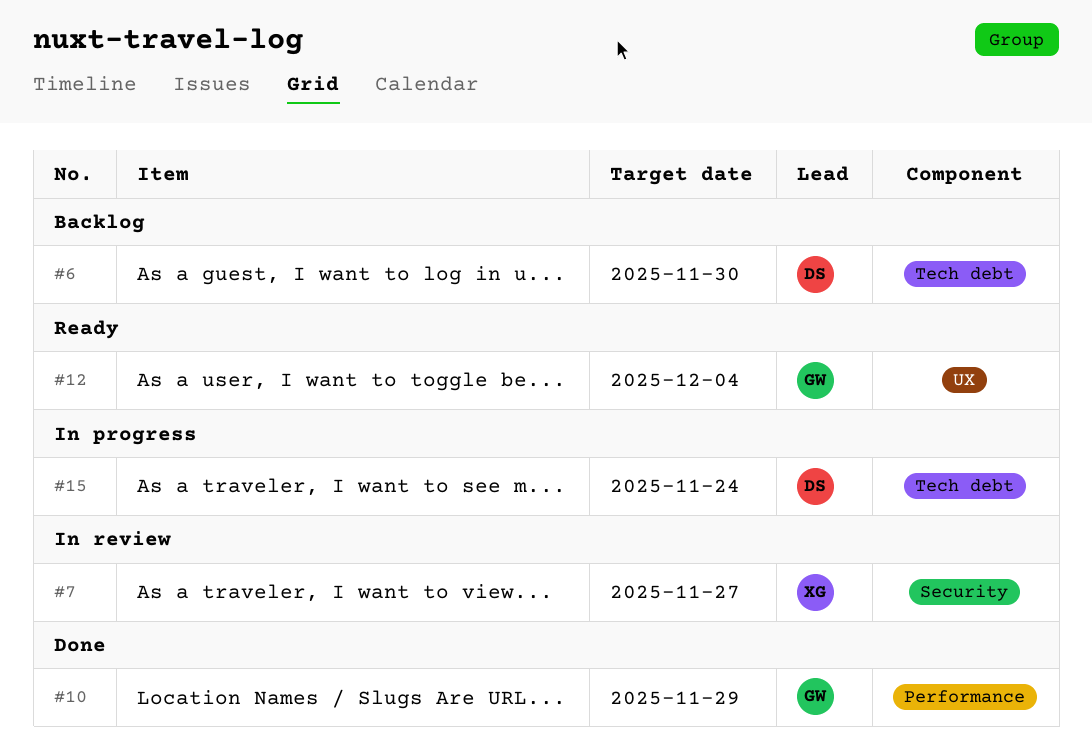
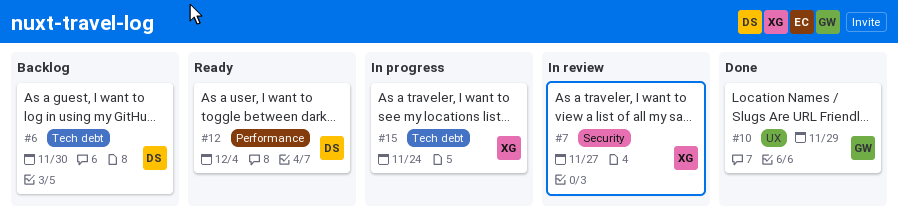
#10, label: Performance -> UX
#12, owner: GW -> DS
#12, label: UX -> Performance
#15, owner: DS -> XG

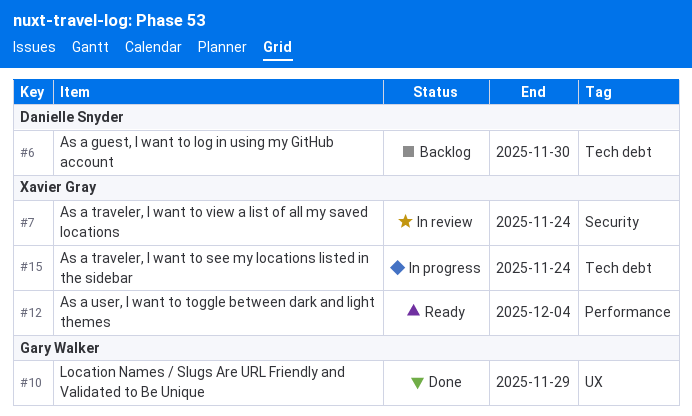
#7, due: Nov 27 -> Nov 24
#12, owner: Danielle Snyder -> Xavier Gray

